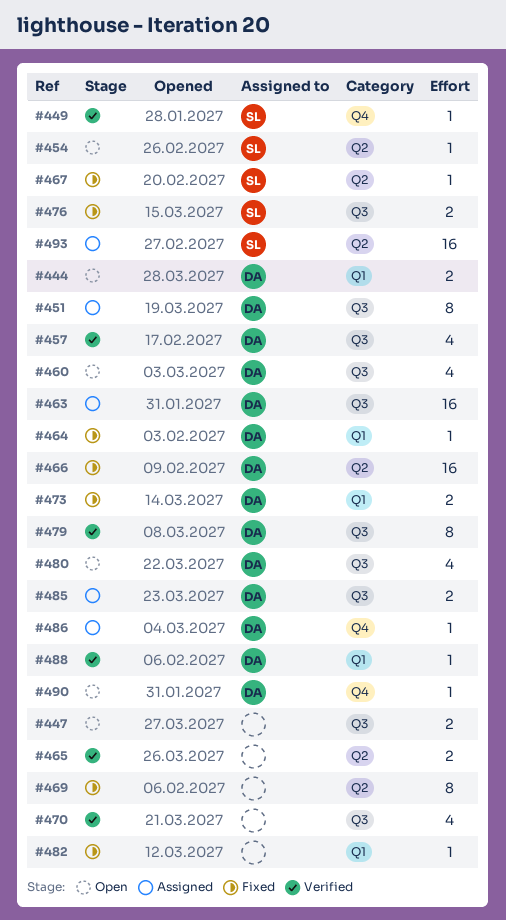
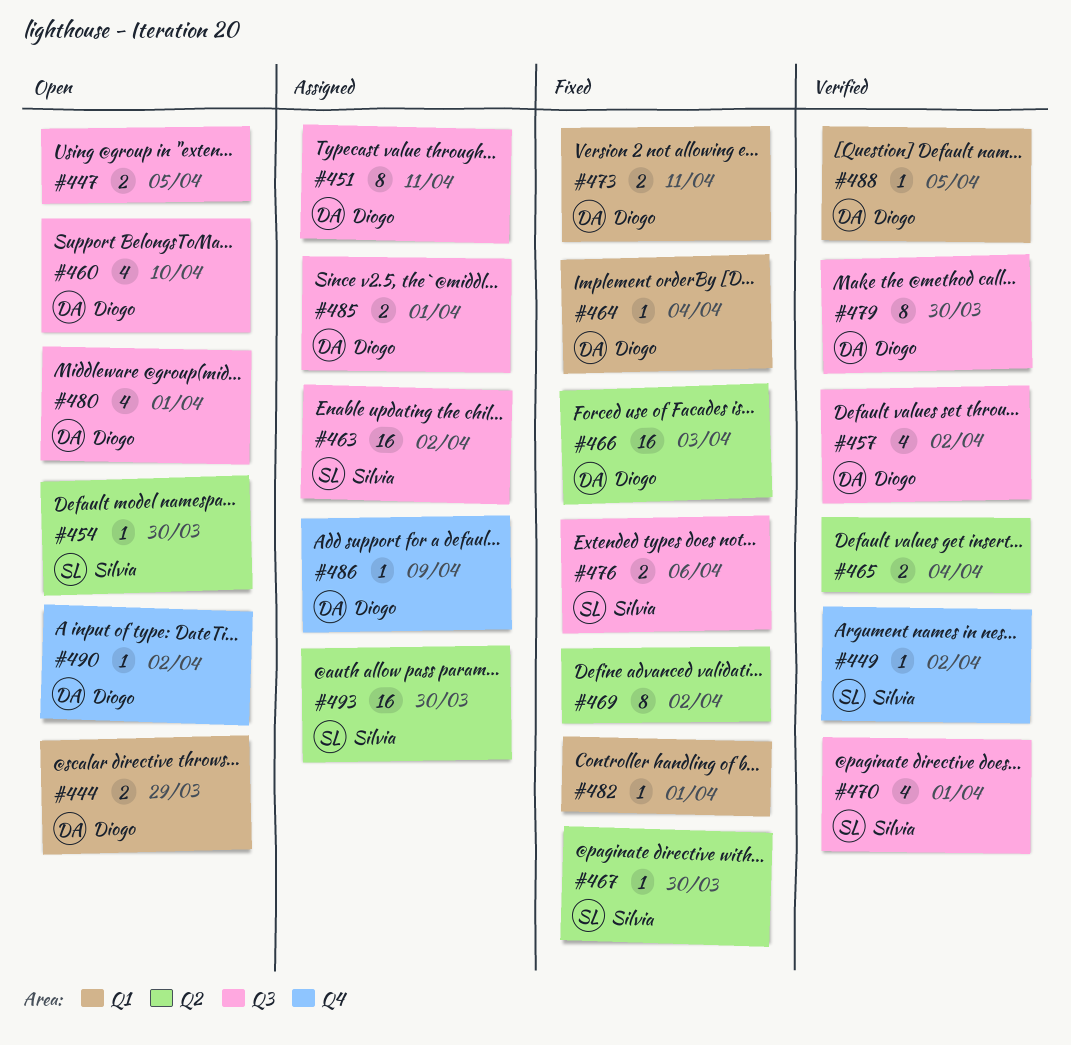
#463, owner: Diogo -> Silvia
#470, owner: none -> Silvia

